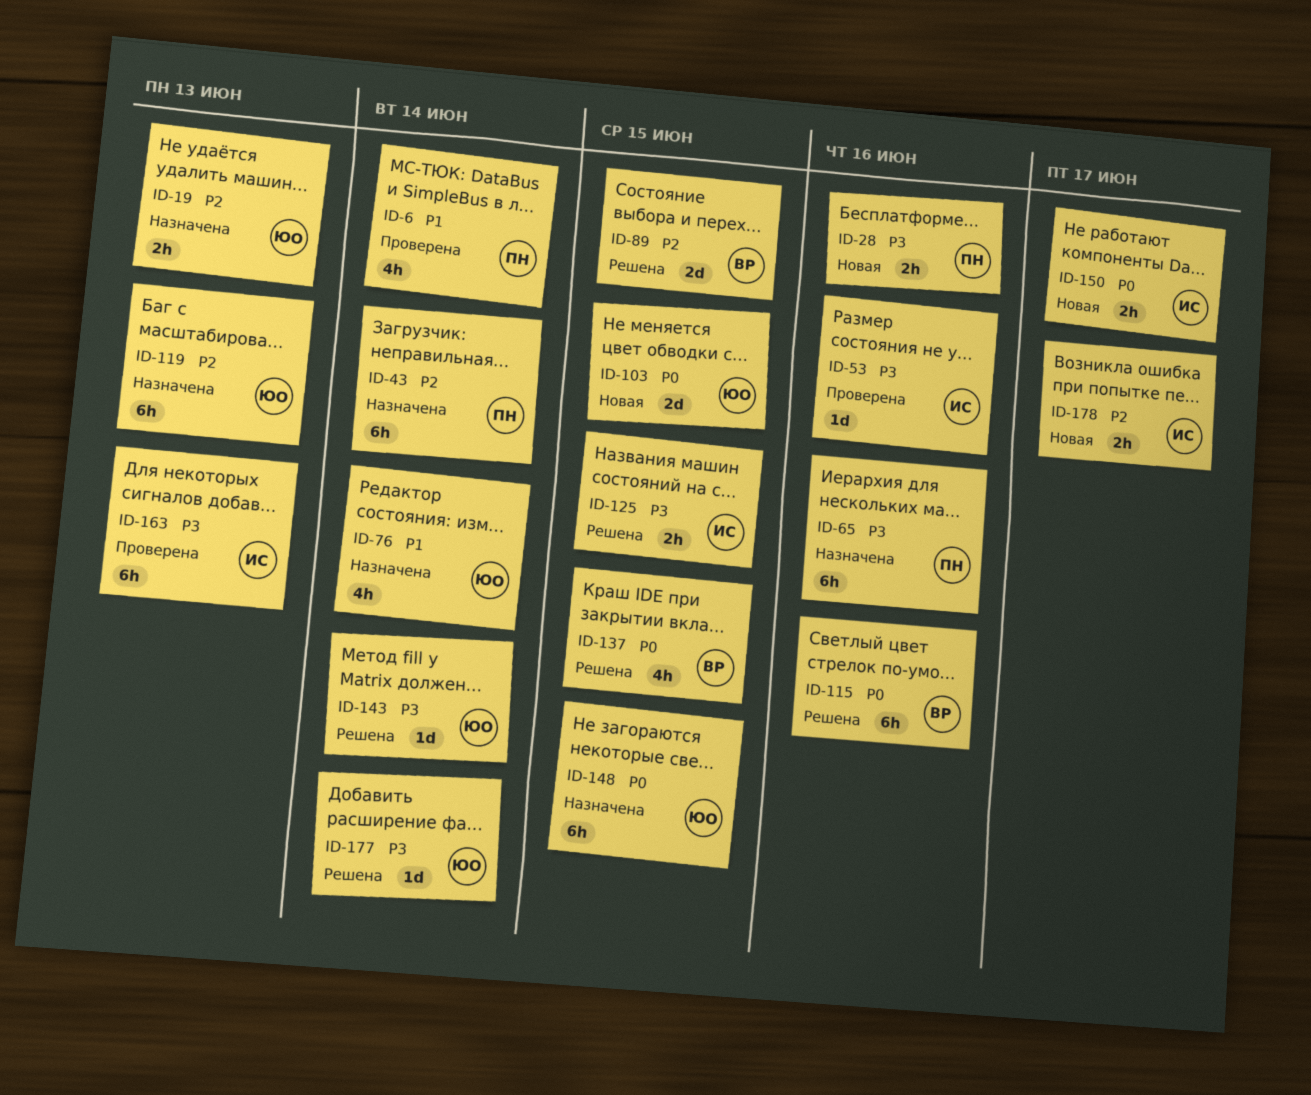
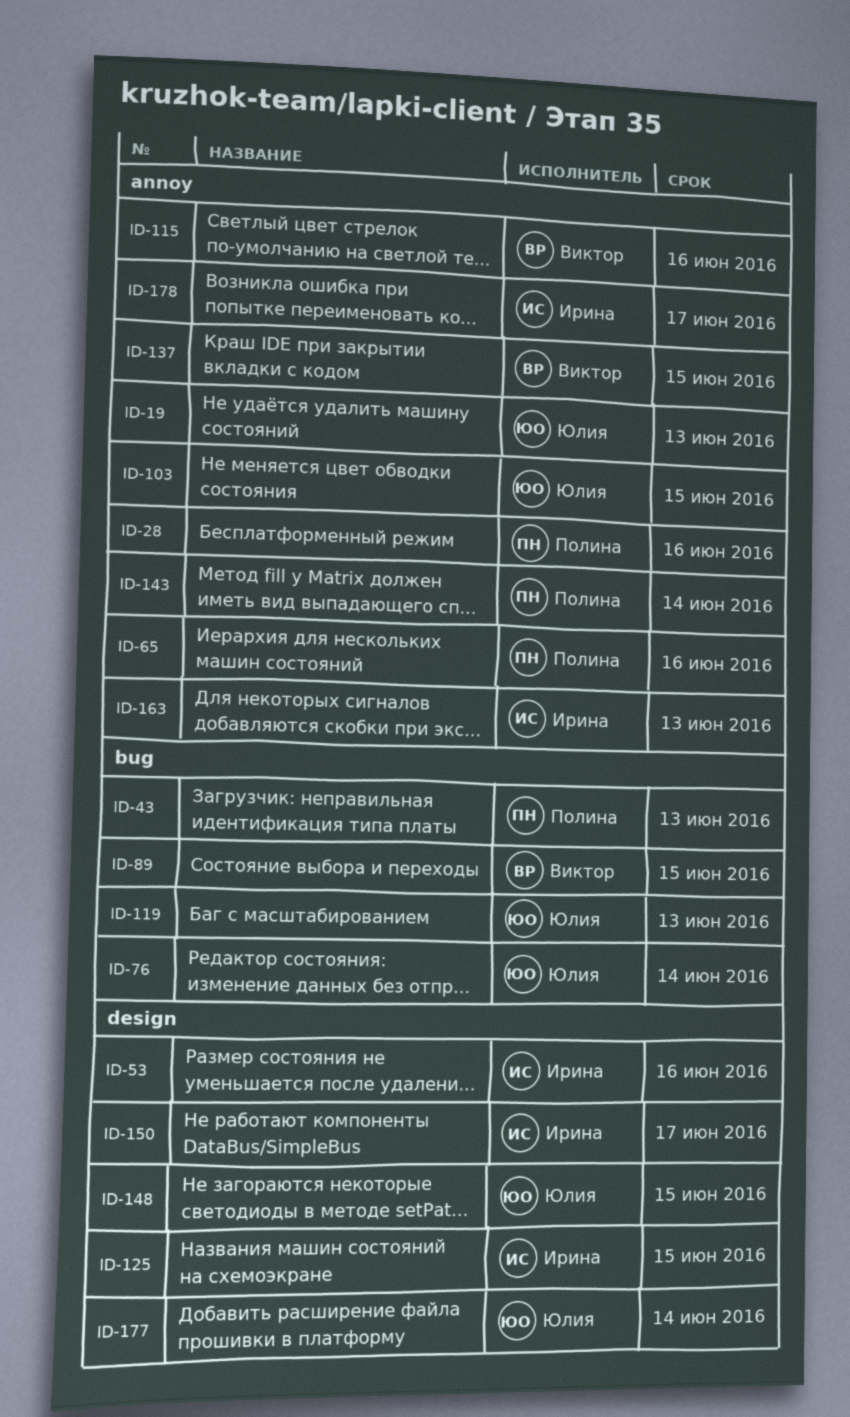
ID-6: present -> none
ID-43, due: Jun 14 -> Jun 13
ID-143, owner: Юлия -> Полина

